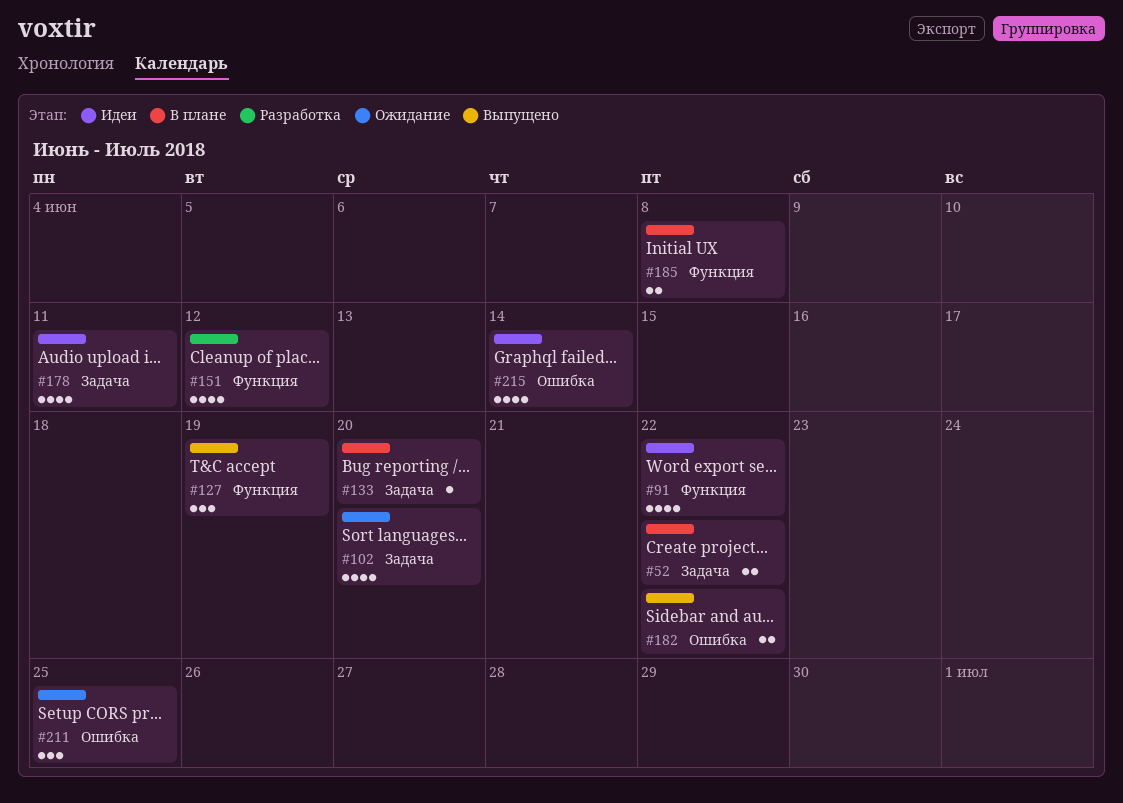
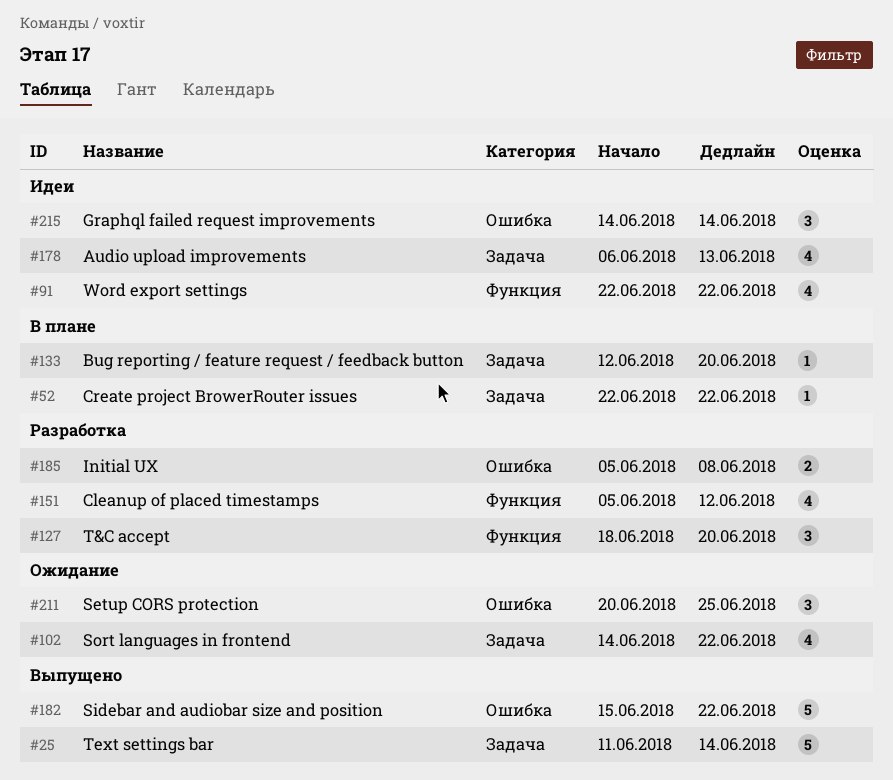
#25: none -> present
#52, estimate: 2 -> 1
#102, due: Jun 20 -> Jun 22
#127, status: Выпущено -> Разработка
#127, due: Jun 19 -> Jun 20
#178, due: Jun 11 -> Jun 13
#182, estimate: 2 -> 5
#185, status: В плане -> Разработка
#185, label: Функция -> Ошибка
#215, estimate: 4 -> 3

